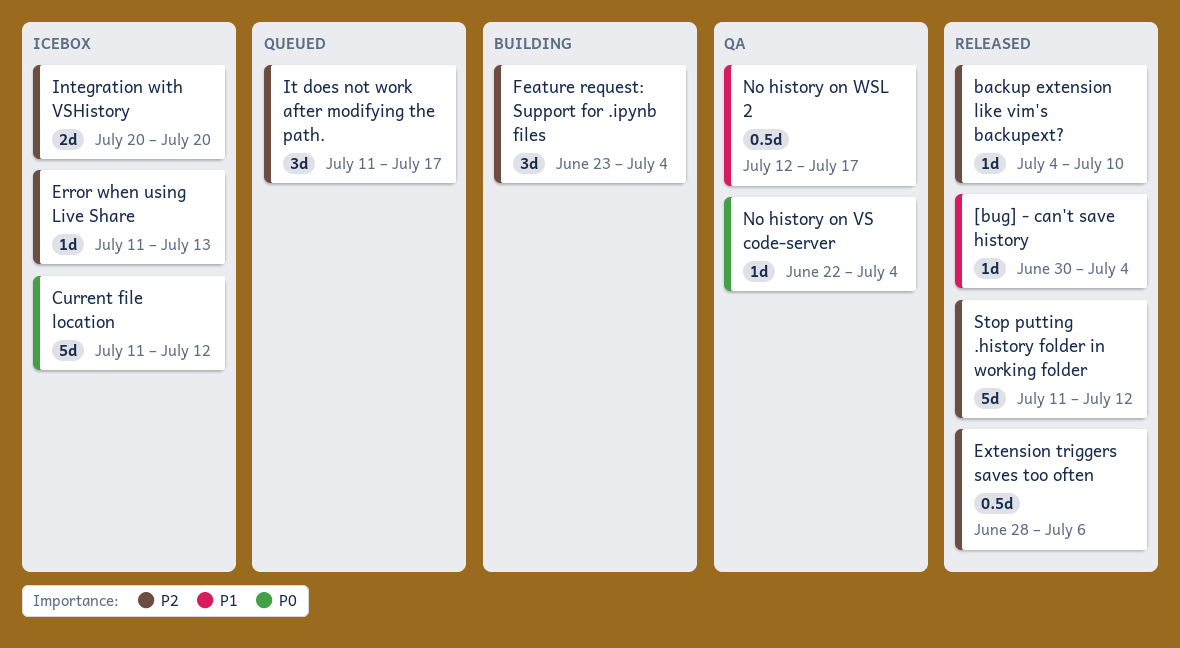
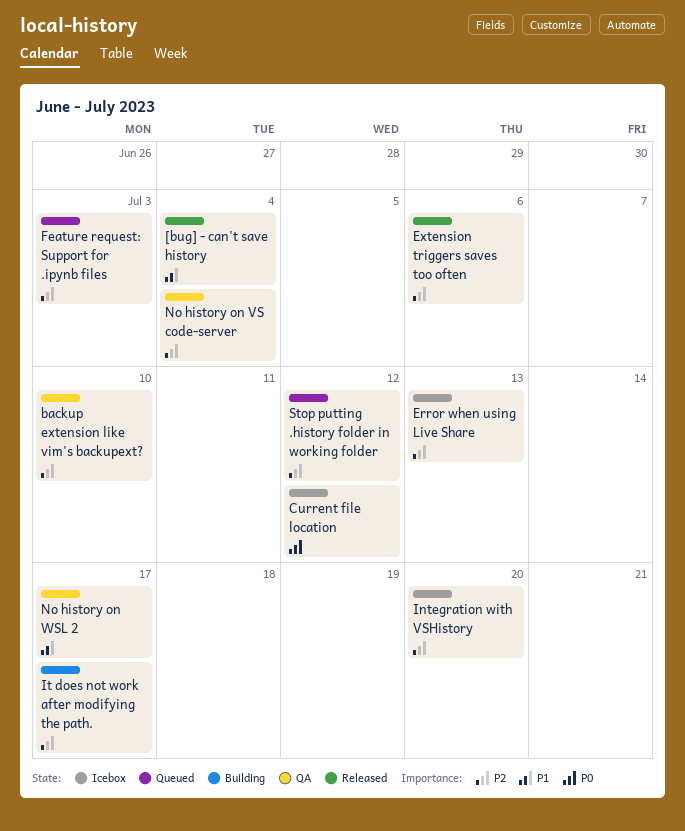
backup extension like vim's backupext?, status: Released -> QA
Feature request: Support for .ipynb files, status: Building -> Queued
Feature request: Support for .ipynb files, due: Jul 4 -> Jul 3
It does not work after modifying the path., status: Queued -> Building
No history on VS code-server, priority: P0 -> P2
Stop putting .history folder in working folder, status: Released -> Queued

